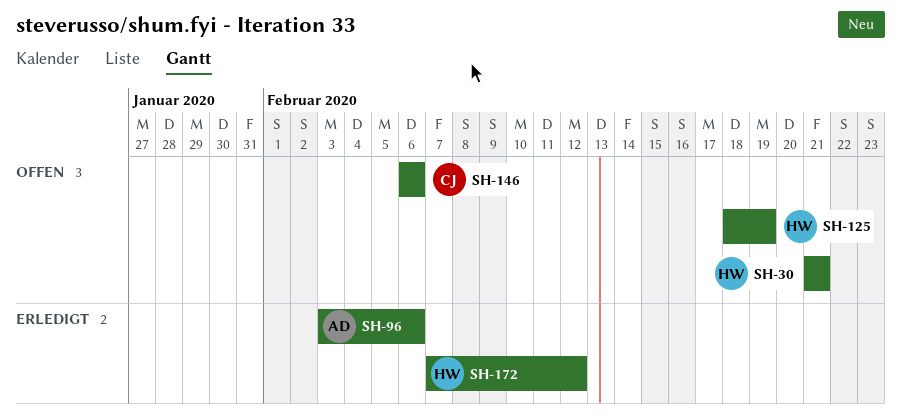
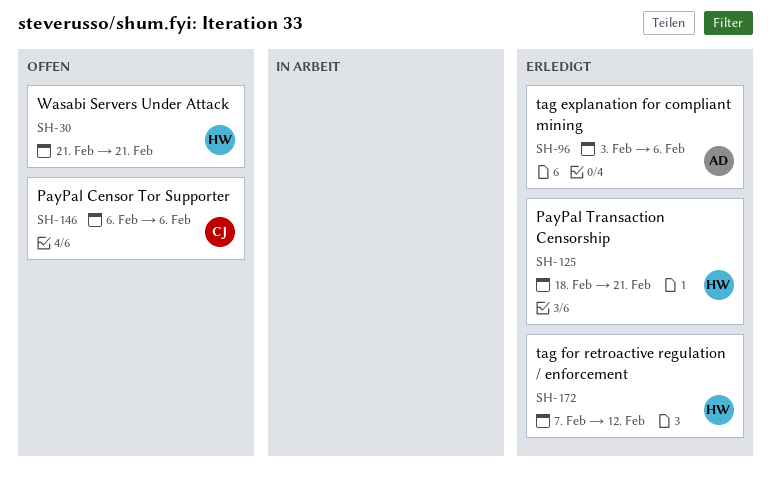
SH-125, status: Offen -> Erledigt
SH-125, due: Feb 19 -> Feb 21

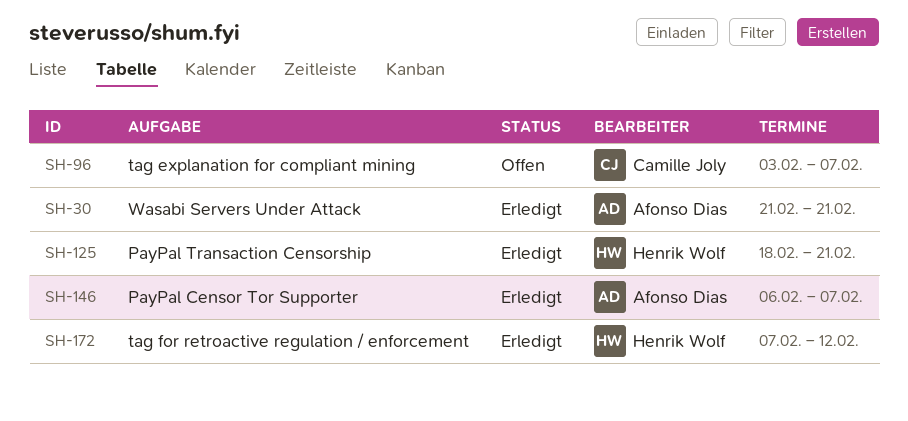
SH-30, status: Offen -> Erledigt
SH-30, owner: Henrik Wolf -> Afonso Dias
SH-96, status: Erledigt -> Offen
SH-96, owner: Afonso Dias -> Camille Joly
SH-96, due: Feb 6 -> Feb 7
SH-146, status: Offen -> Erledigt
SH-146, owner: Camille Joly -> Afonso Dias
SH-146, due: Feb 6 -> Feb 7

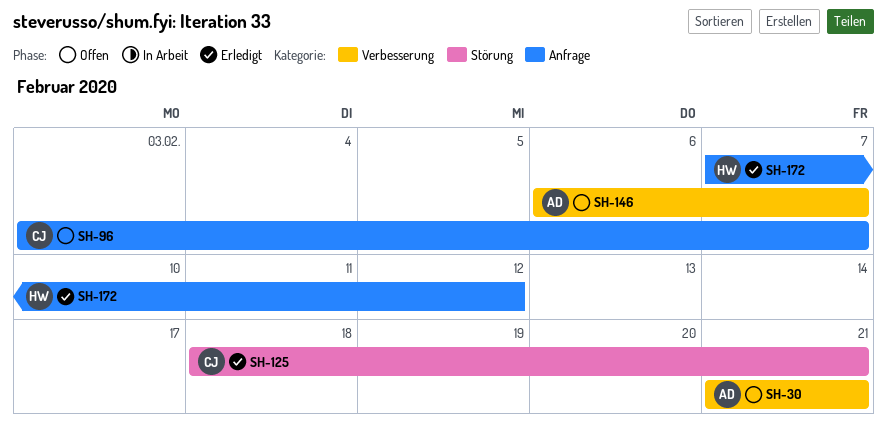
SH-30, status: Erledigt -> Offen
SH-125, owner: Henrik Wolf -> Camille Joly
SH-146, status: Erledigt -> Offen

